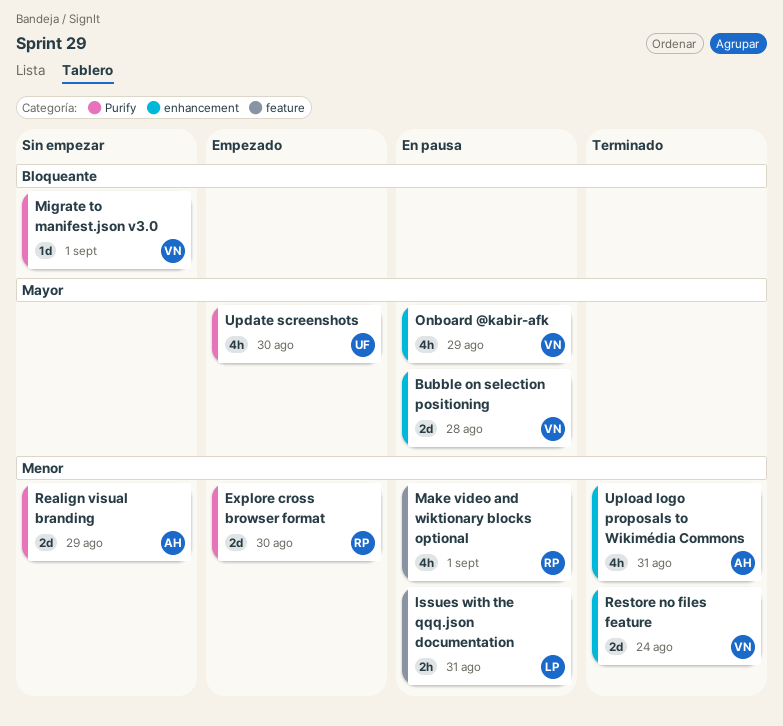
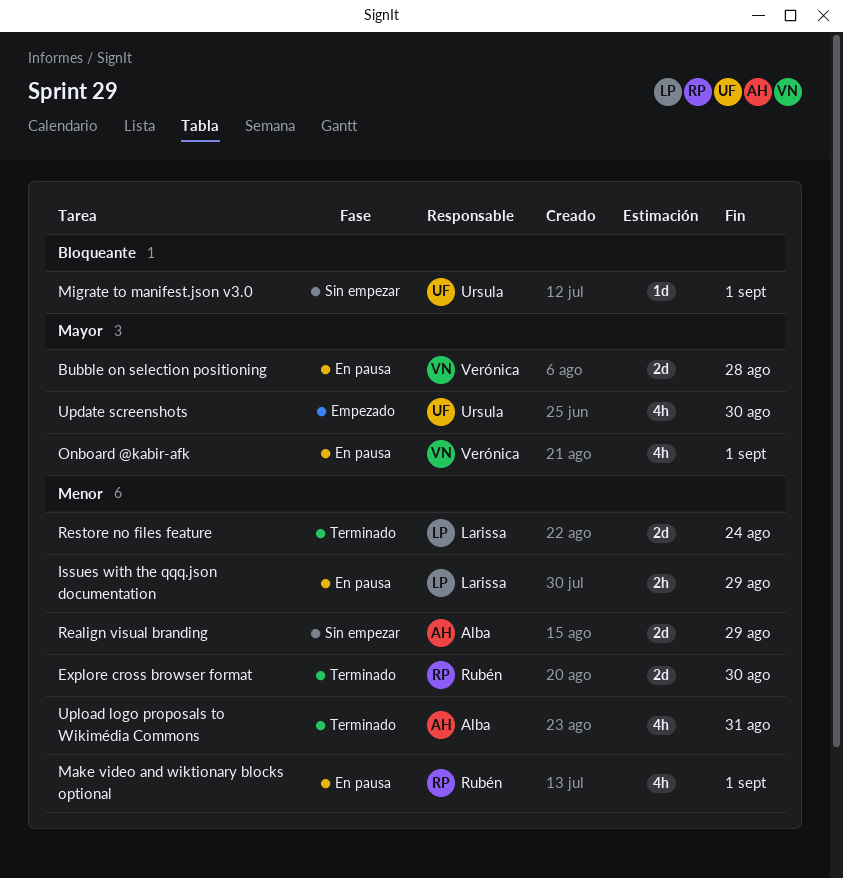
Explore cross browser format, status: Empezado -> Terminado
Issues with the qqq.json documentation, due: Aug 31 -> Aug 29
Migrate to manifest.json v3.0, owner: Verónica -> Ursula
Onboard @kabir-afk, due: Aug 29 -> Sep 1
Restore no files feature, owner: Verónica -> Larissa

